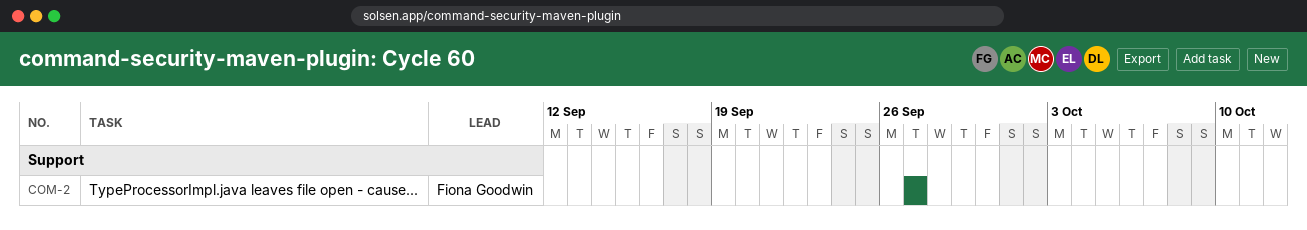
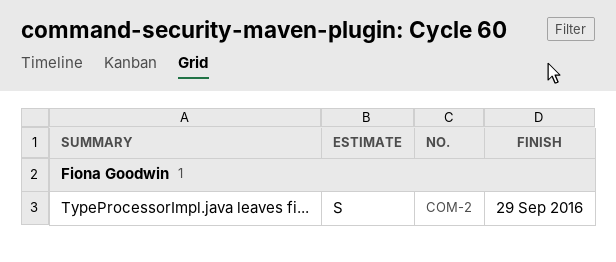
COM-2, due: Sep 27 -> Sep 29

